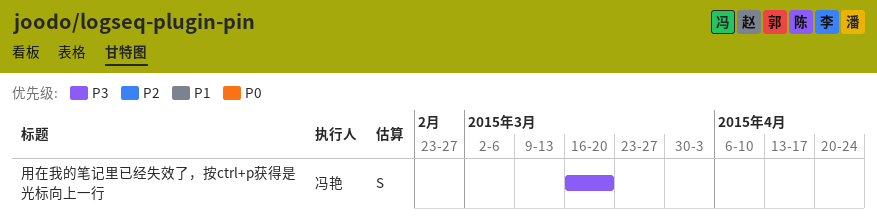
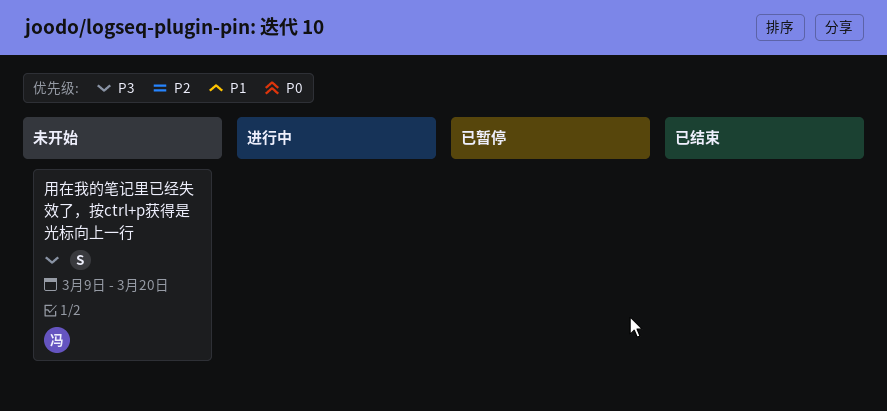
用在我的笔记里已经失效了，按ctrl+p获得是光标向上一行, start: Mar 16 -> Mar 9

